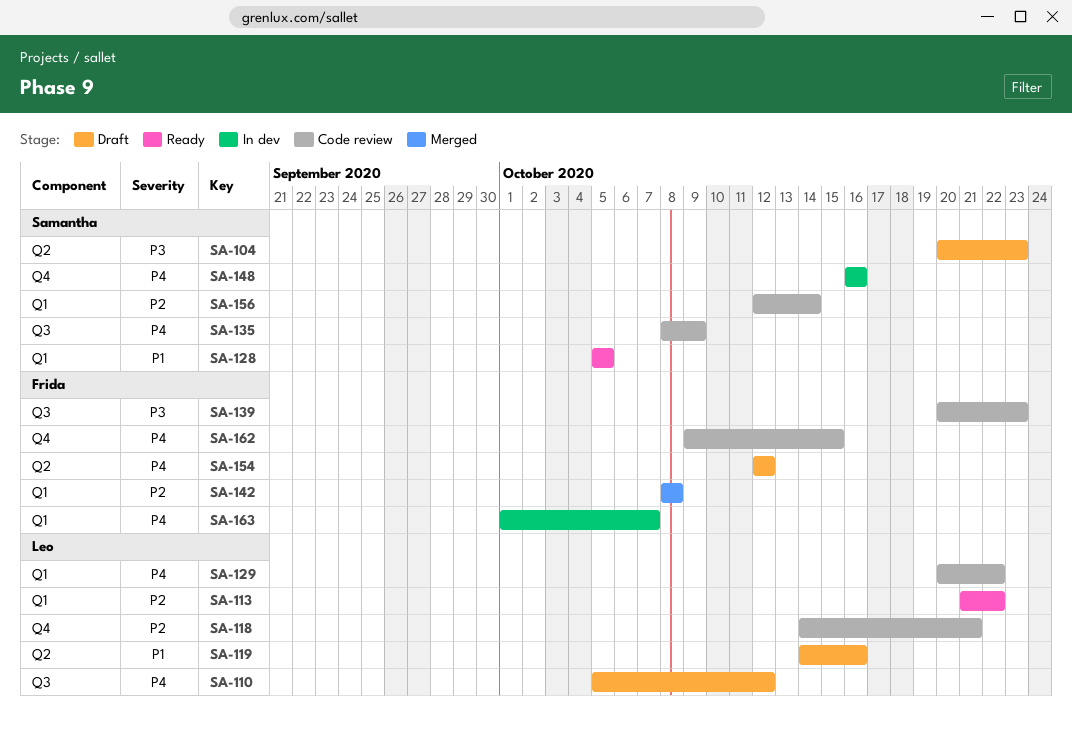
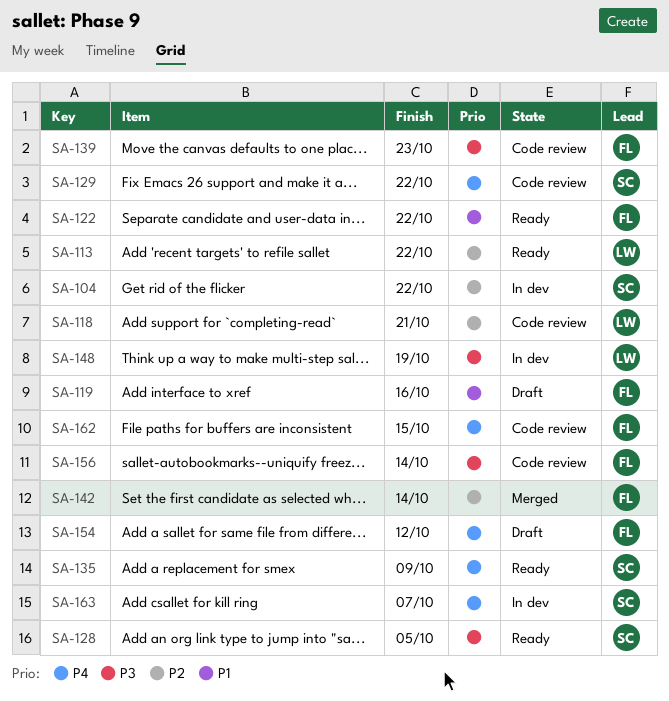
SA-104, status: Draft -> In dev
SA-104, priority: P3 -> P2
SA-104, due: Oct 23 -> Oct 22
SA-110: present -> none
SA-119, owner: Leo -> Frida
SA-122: none -> present
SA-128, priority: P1 -> P3
SA-129, owner: Leo -> Samantha
SA-135, status: Code review -> Ready
SA-142, due: Oct 8 -> Oct 14
SA-148, owner: Samantha -> Leo
SA-148, priority: P4 -> P3
SA-148, due: Oct 16 -> Oct 19
SA-156, owner: Samantha -> Frida
SA-156, priority: P2 -> P3
SA-163, owner: Frida -> Samantha

